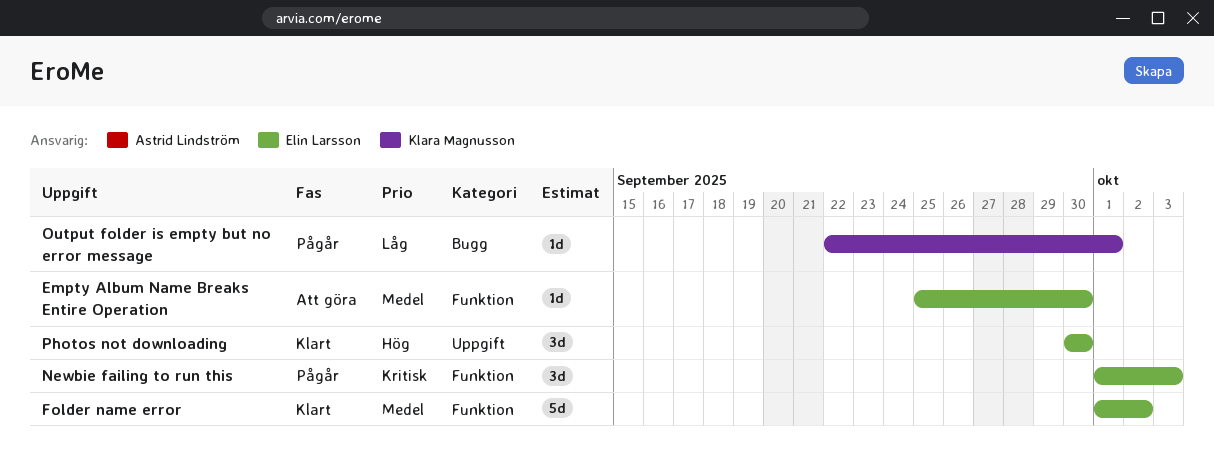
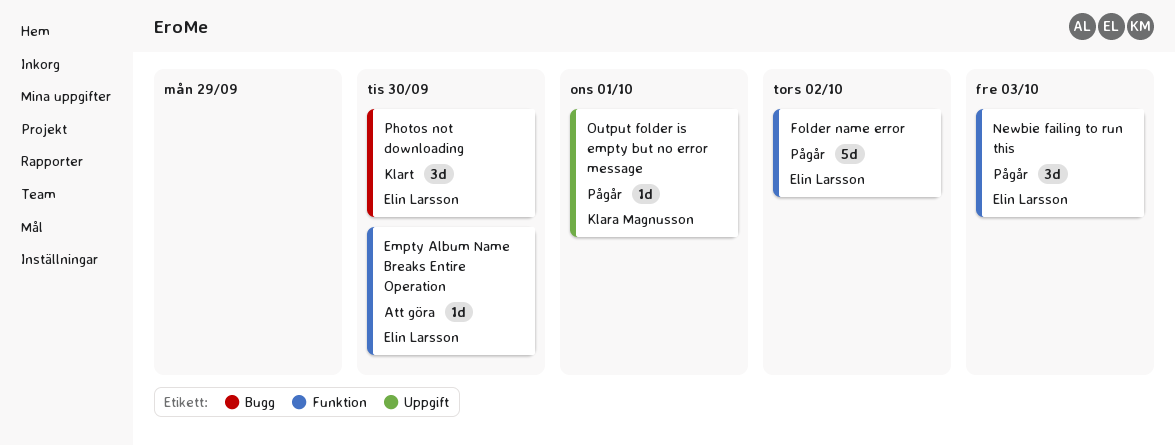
Folder name error, status: Klart -> Pågår
Output folder is empty but no error message, label: Bugg -> Uppgift
Photos not downloading, label: Uppgift -> Bugg

